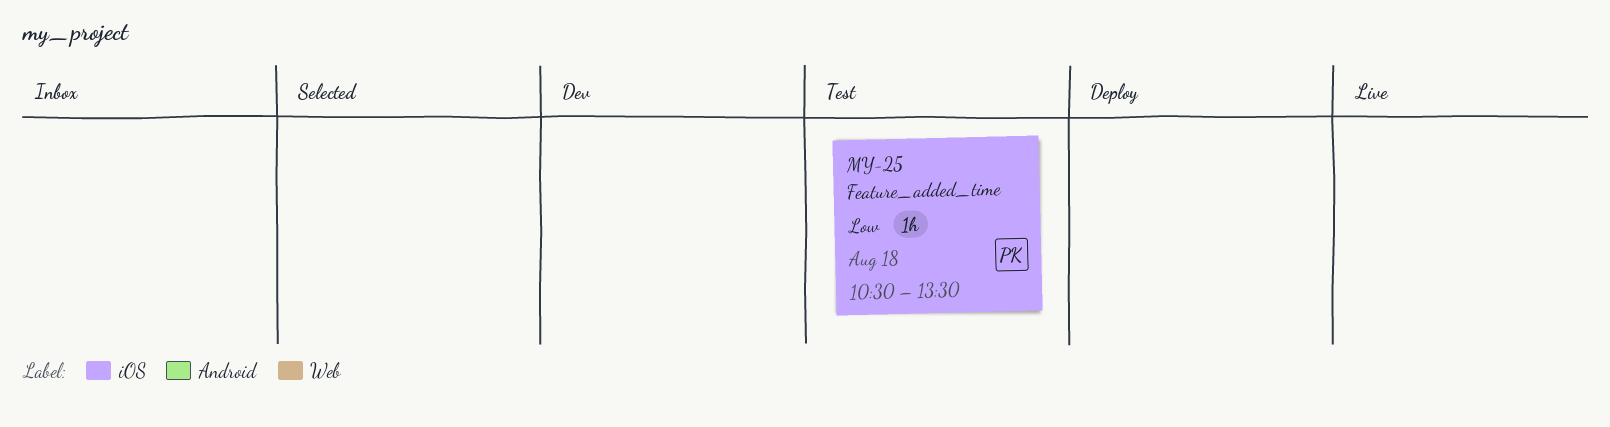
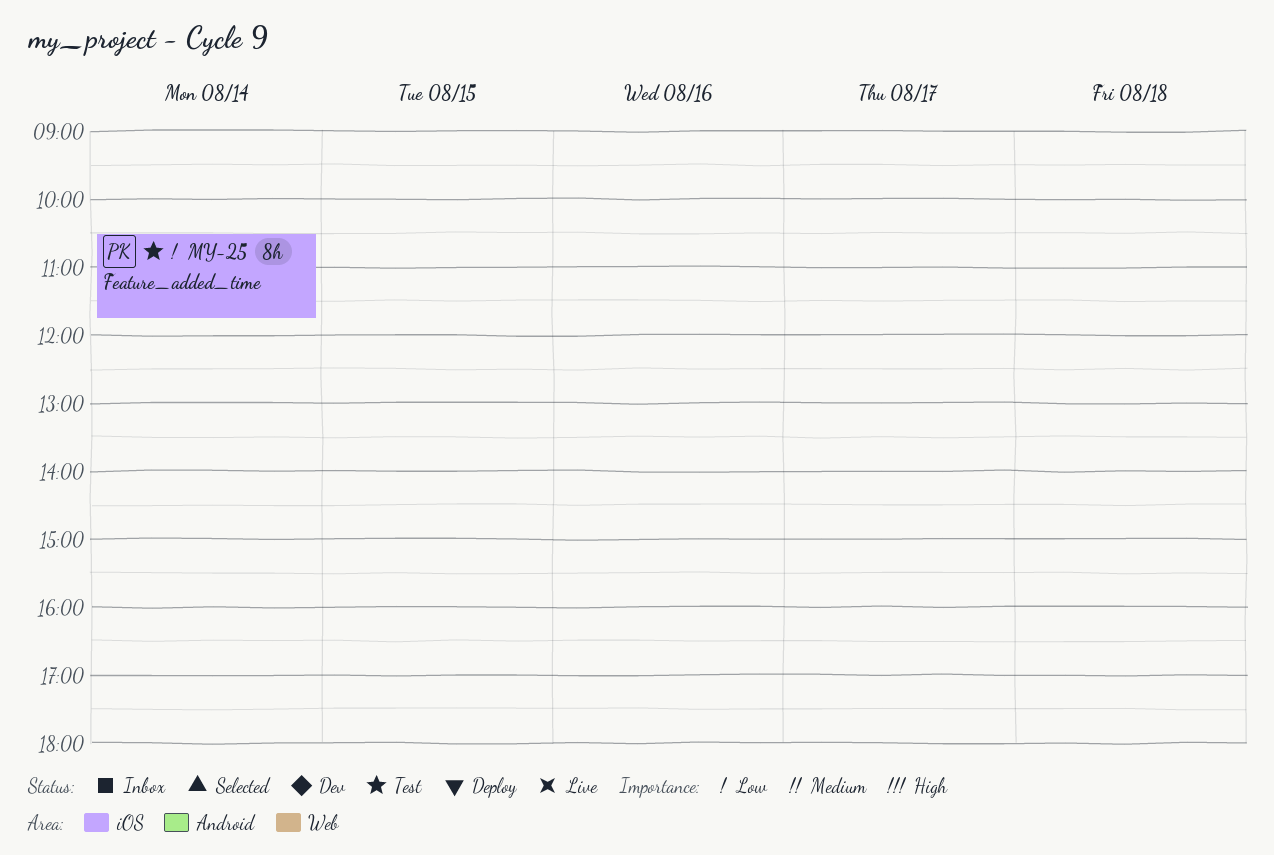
MY-25, estimate: 1h -> 8h
MY-25, day: Aug 18 -> Aug 14
MY-25, ends: 13:30 -> 11:45

